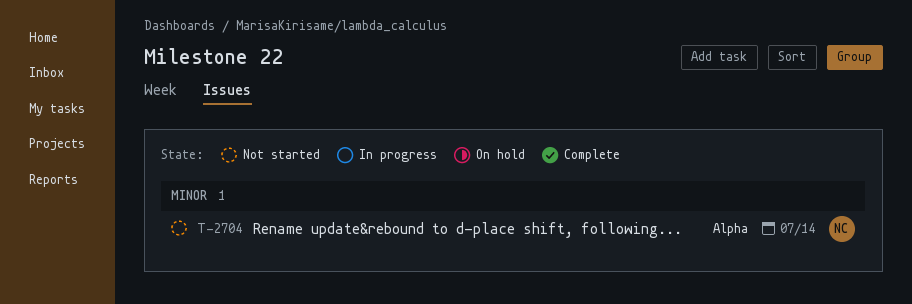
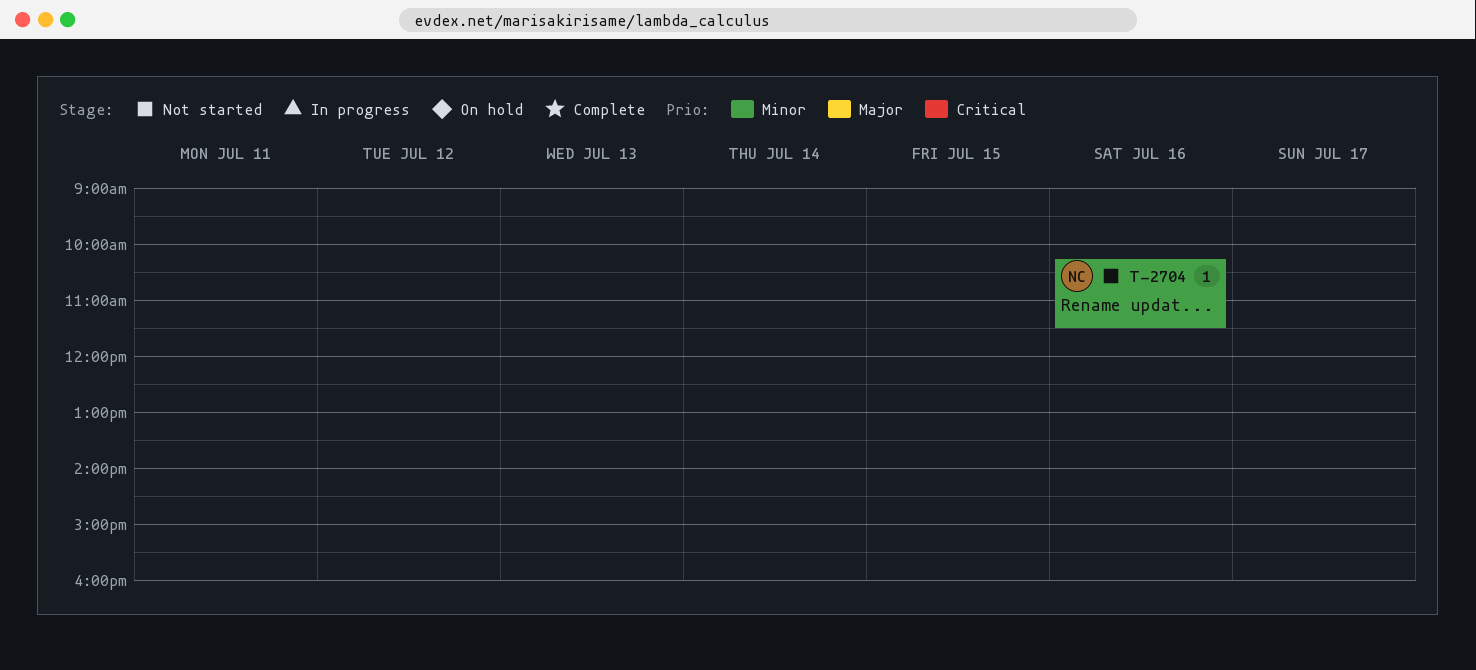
T-2704, day: Jul 14 -> Jul 16

